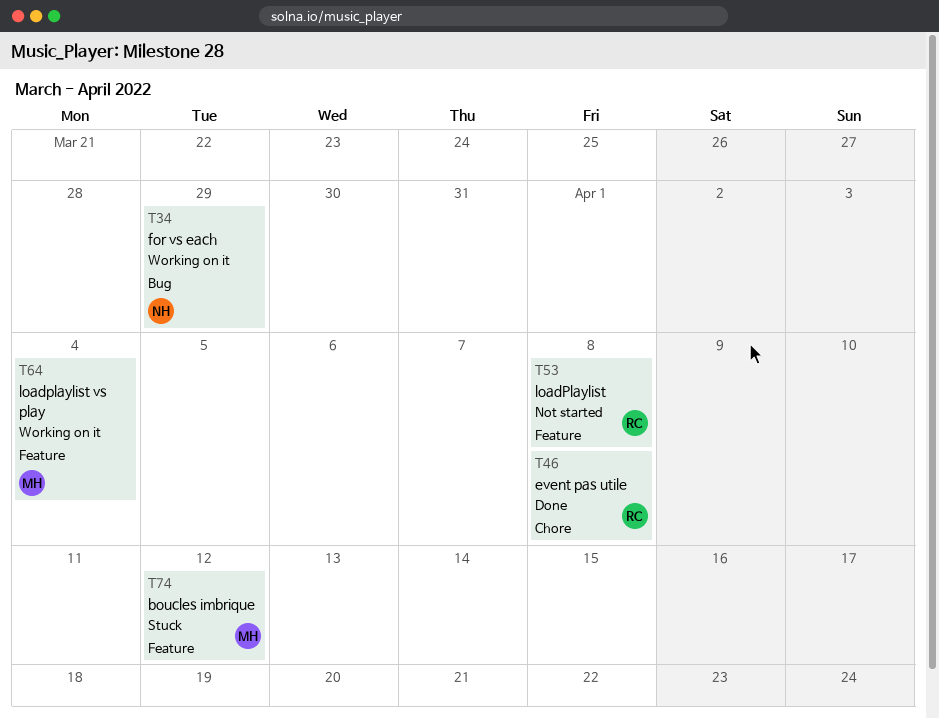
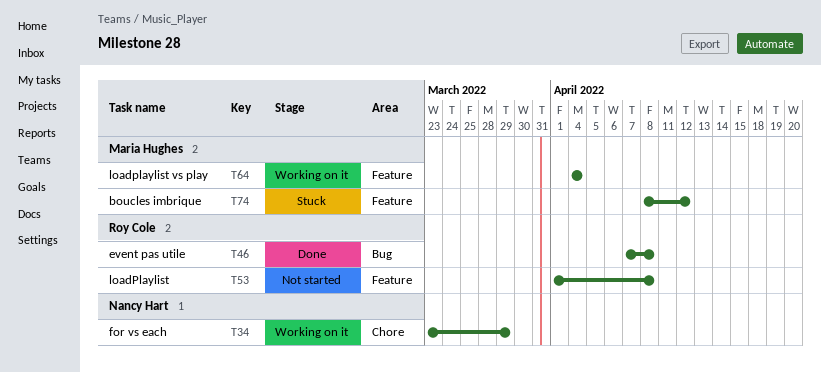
T34, label: Bug -> Chore
T46, label: Chore -> Bug

